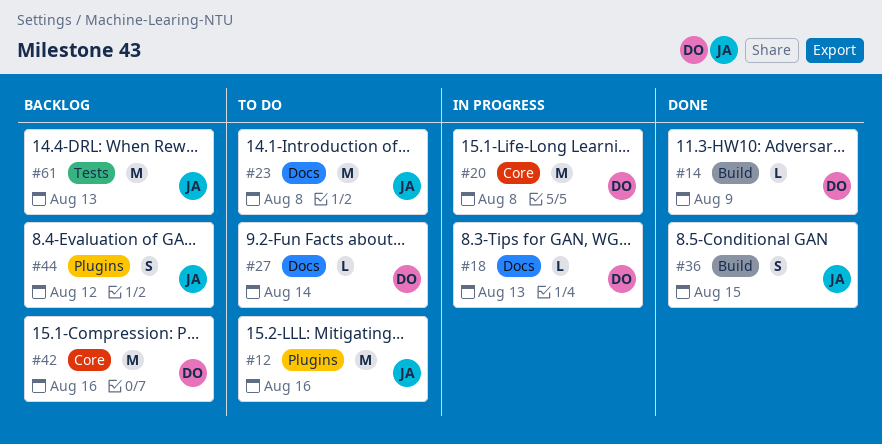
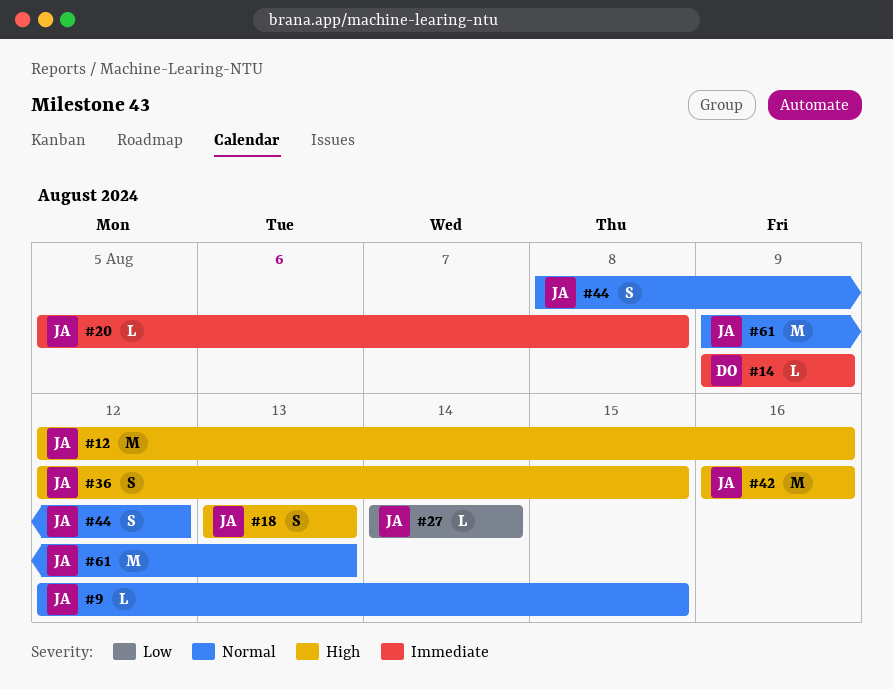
#9: none -> present
#18, owner: DO -> JA
#18, estimate: L -> S
#20, owner: DO -> JA
#20, estimate: M -> L
#23: present -> none
#27, owner: DO -> JA
#42, owner: DO -> JA

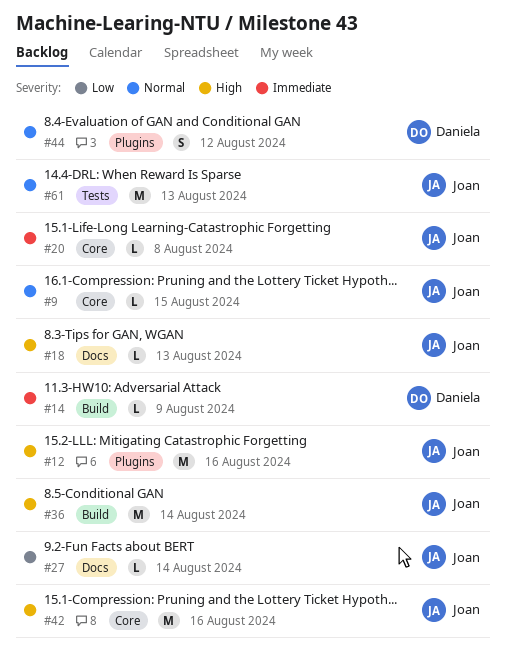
#18, estimate: S -> L
#36, estimate: S -> M
#36, due: Aug 15 -> Aug 14
#44, owner: Joan -> Daniela

